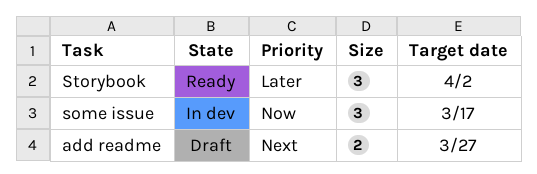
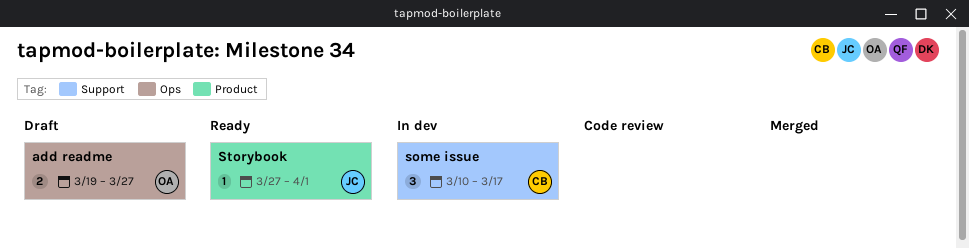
Storybook, estimate: 3 -> 1
Storybook, due: Apr 2 -> Apr 1

